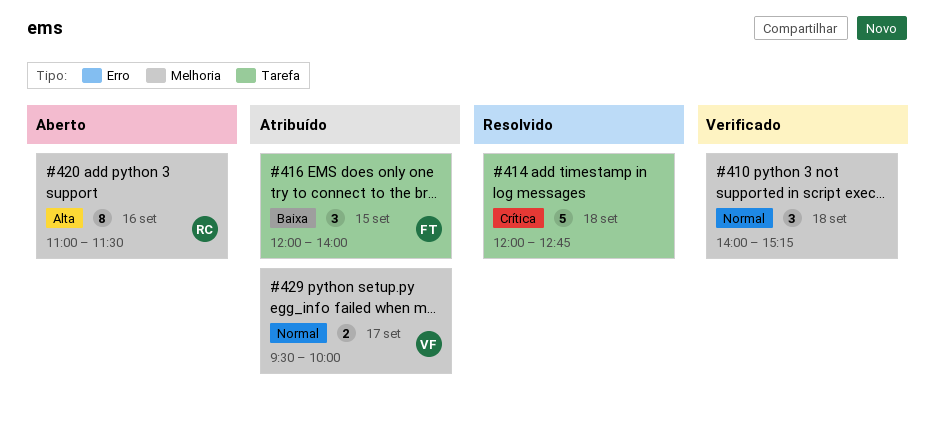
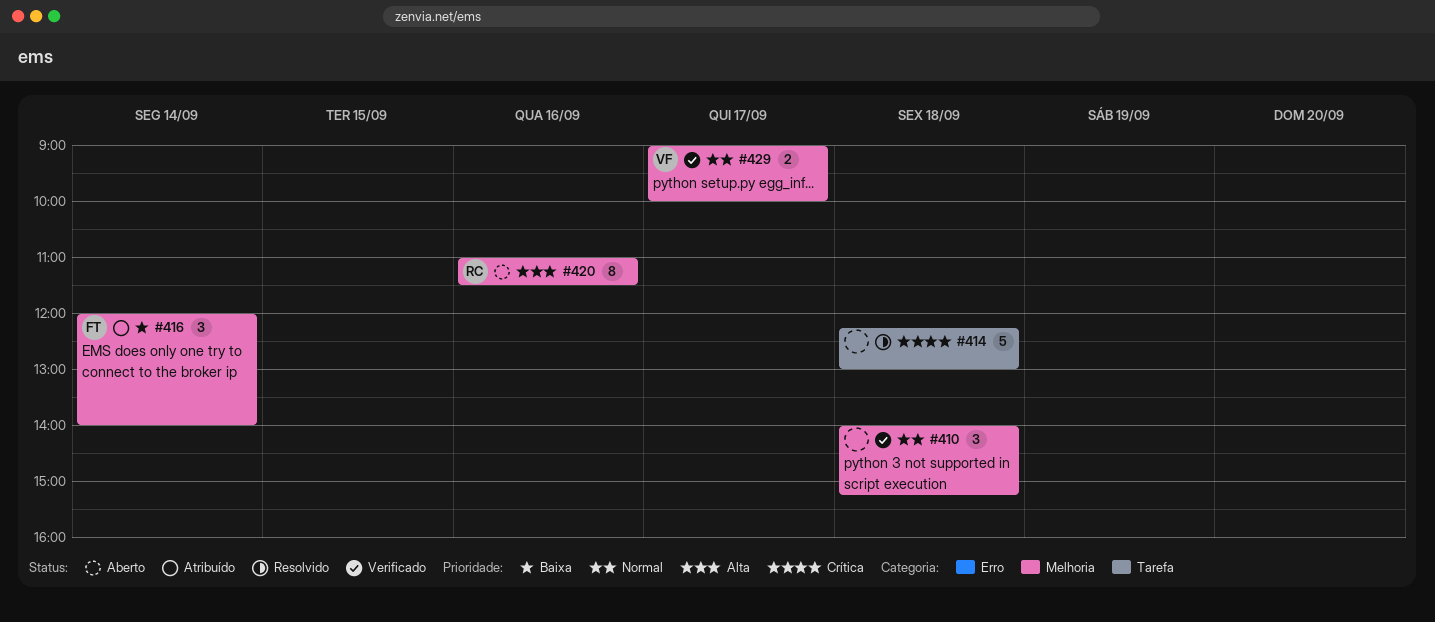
#414, begins: 12:00 -> 12:15
#414, ends: 12:45 -> 13:00
#416, label: Tarefa -> Melhoria
#416, day: Sep 15 -> Sep 14
#429, status: Atribuído -> Verificado
#429, begins: 09:30 -> 09:00

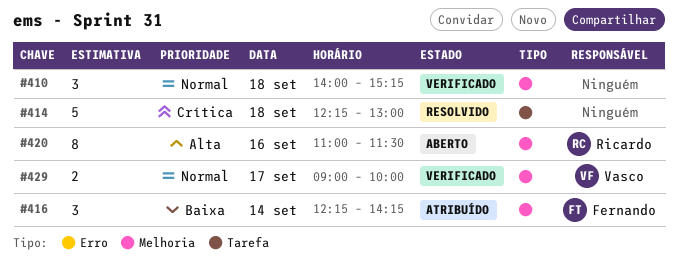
#416, begins: 12:00 -> 12:15
#416, ends: 14:00 -> 14:15

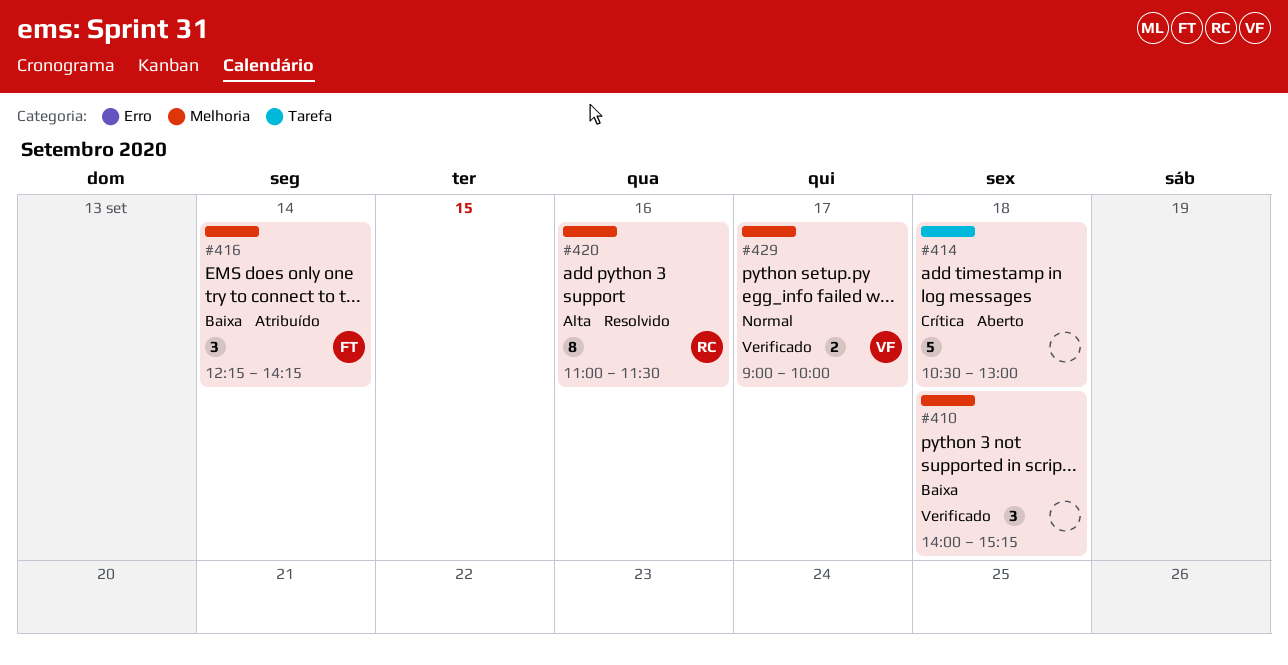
#410, priority: Normal -> Baixa
#414, status: Resolvido -> Aberto
#414, begins: 12:15 -> 10:30
#420, status: Aberto -> Resolvido

